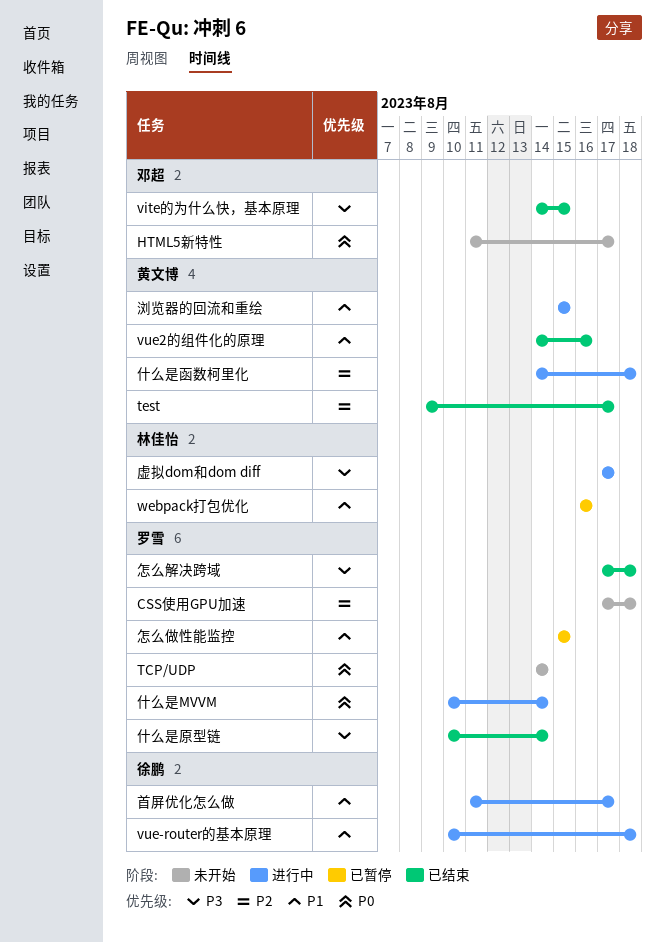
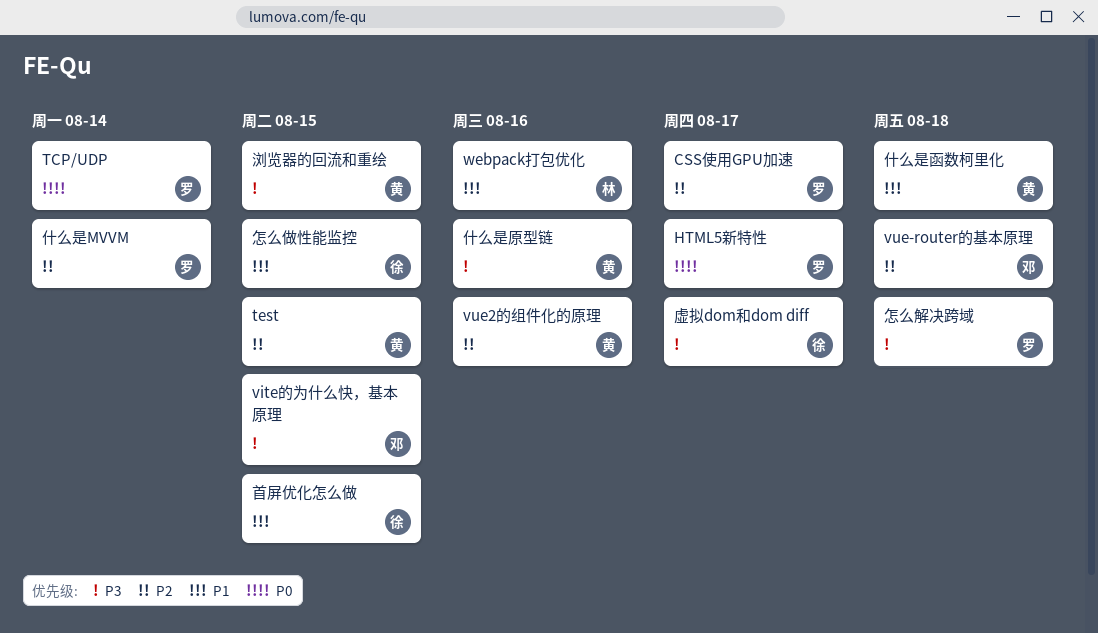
CSS使用GPU加速, due: Aug 18 -> Aug 17
HTML5新特性, owner: 邓超 -> 罗雪
test, due: Aug 17 -> Aug 15
vue-router的基本原理, owner: 徐鹏 -> 邓超
vue-router的基本原理, priority: P1 -> P2
vue2的组件化的原理, priority: P1 -> P2
什么是MVVM, priority: P0 -> P2
什么是函数柯里化, priority: P2 -> P1
什么是原型链, owner: 罗雪 -> 黄文博
什么是原型链, due: Aug 14 -> Aug 16
怎么做性能监控, owner: 罗雪 -> 徐鹏
浏览器的回流和重绘, priority: P1 -> P3
虚拟dom和dom diff, owner: 林佳怡 -> 徐鹏
首屏优化怎么做, due: Aug 17 -> Aug 15

